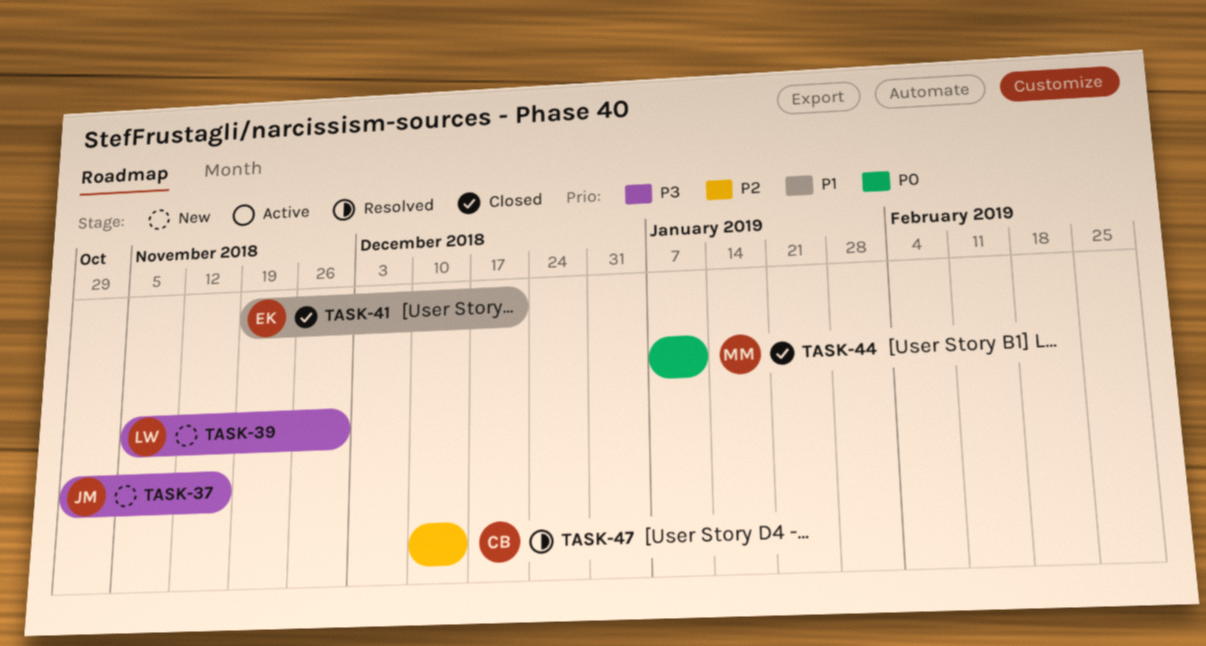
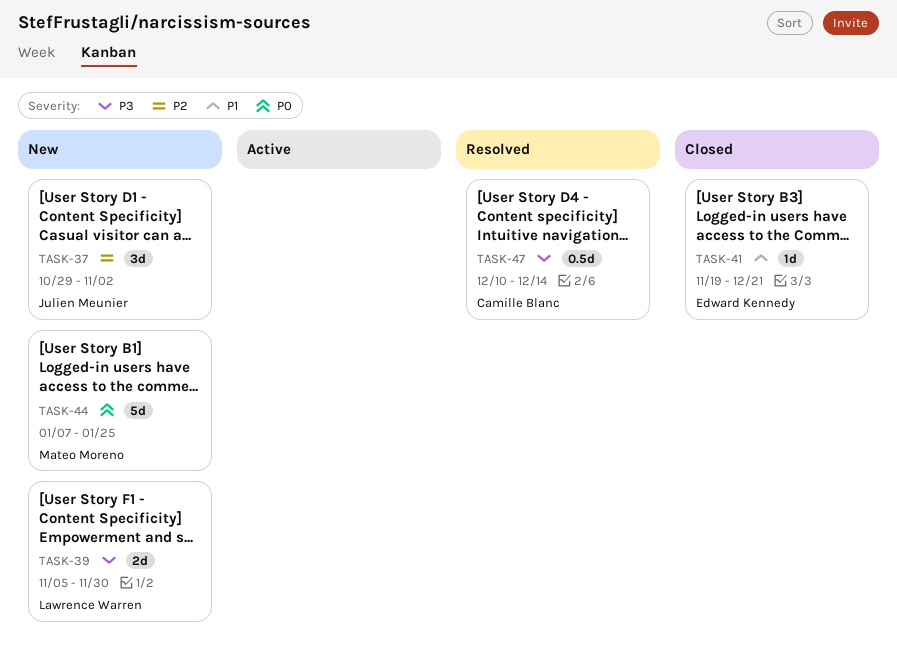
TASK-37, priority: P3 -> P2
TASK-37, due: Nov 16 -> Nov 2
TASK-44, status: Closed -> New
TASK-44, due: Jan 11 -> Jan 25
TASK-47, priority: P2 -> P3

